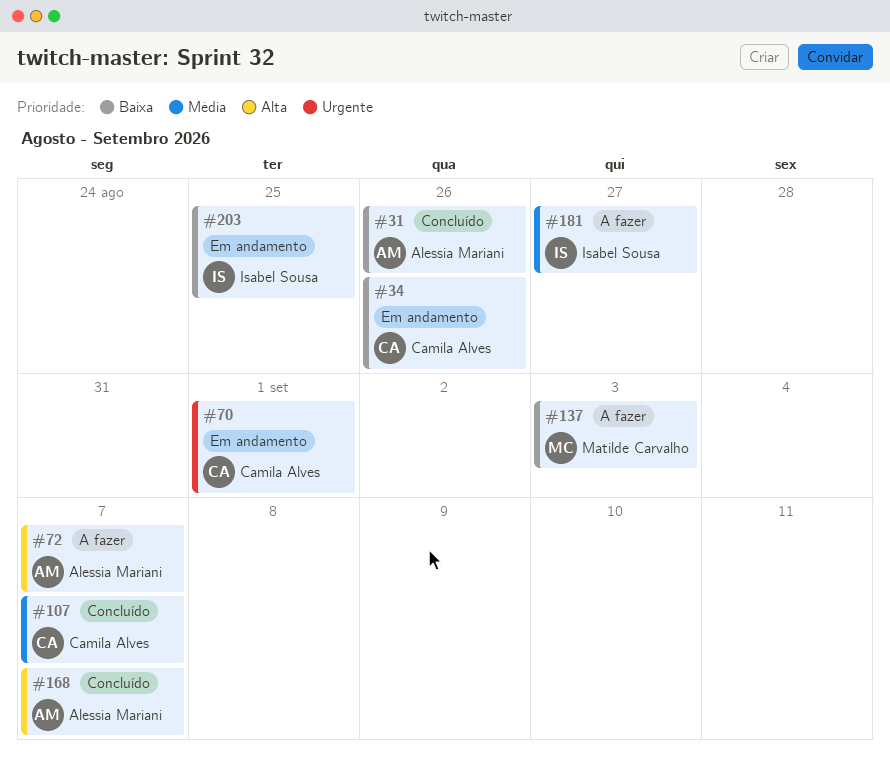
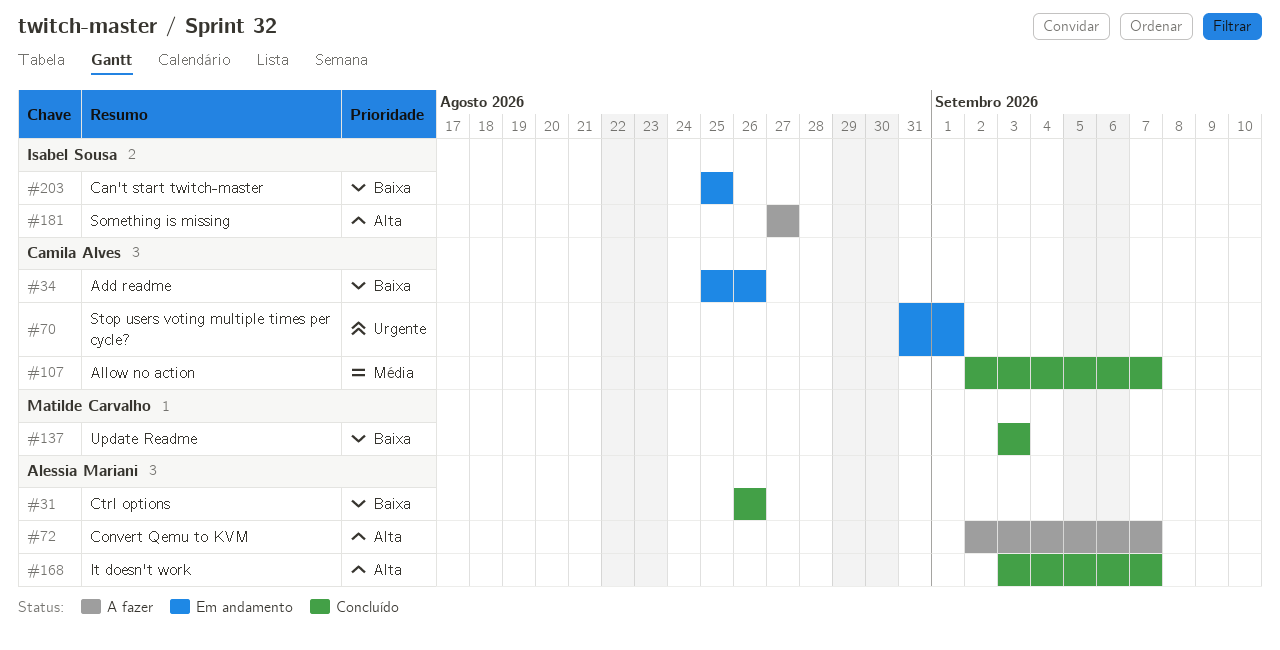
#137, status: A fazer -> Concluído
#181, priority: Média -> Alta

